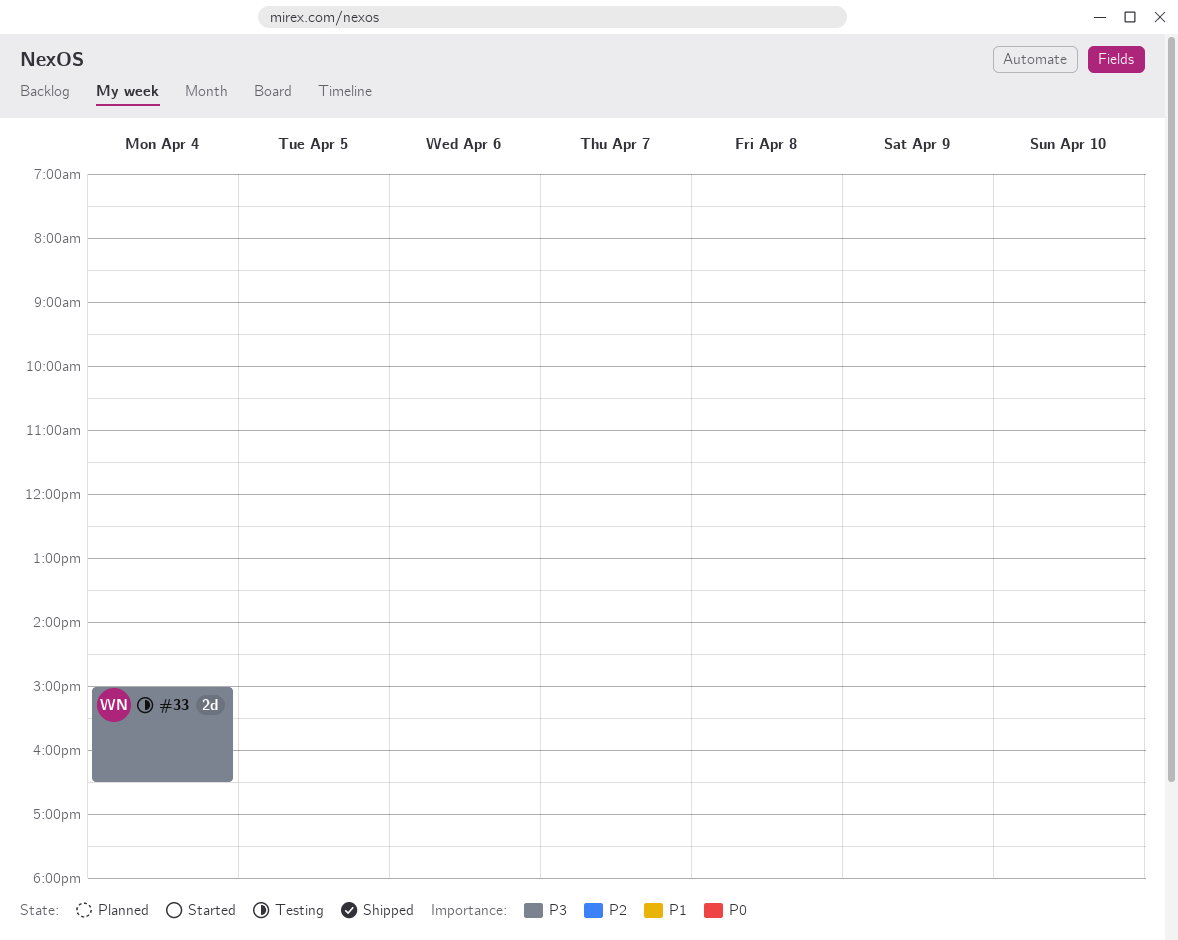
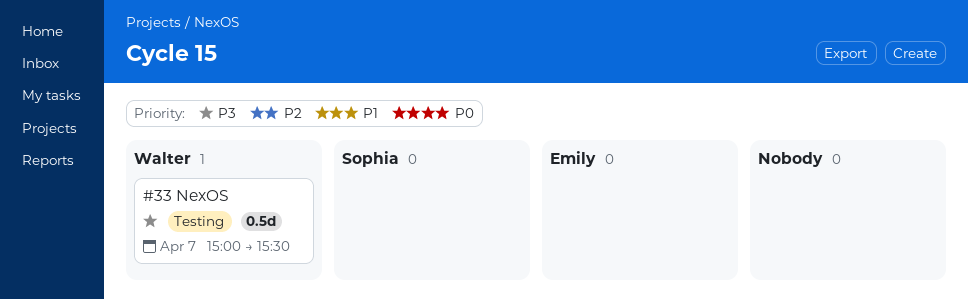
#33, estimate: 2d -> 0.5d
#33, day: Apr 4 -> Apr 7
#33, ends: 16:30 -> 15:30

